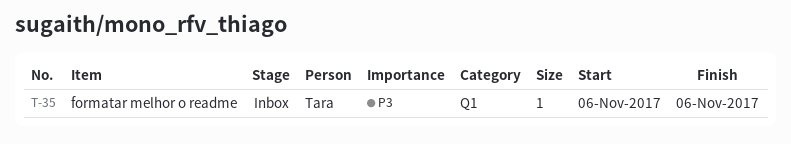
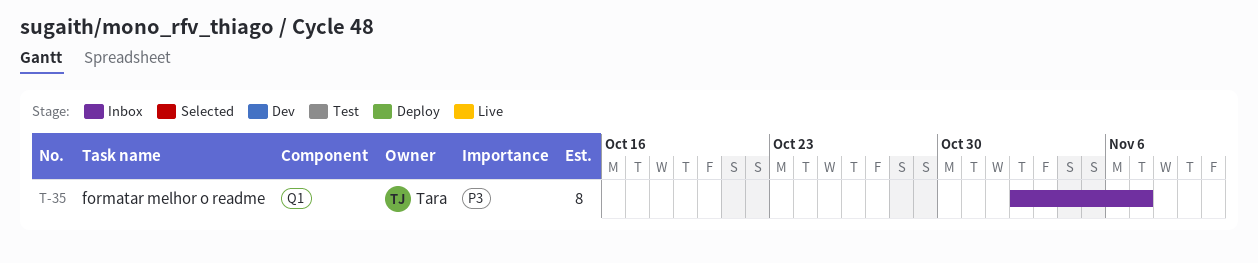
T-35, estimate: 1 -> 8
T-35, start: Nov 6 -> Nov 2
T-35, due: Nov 6 -> Nov 7

